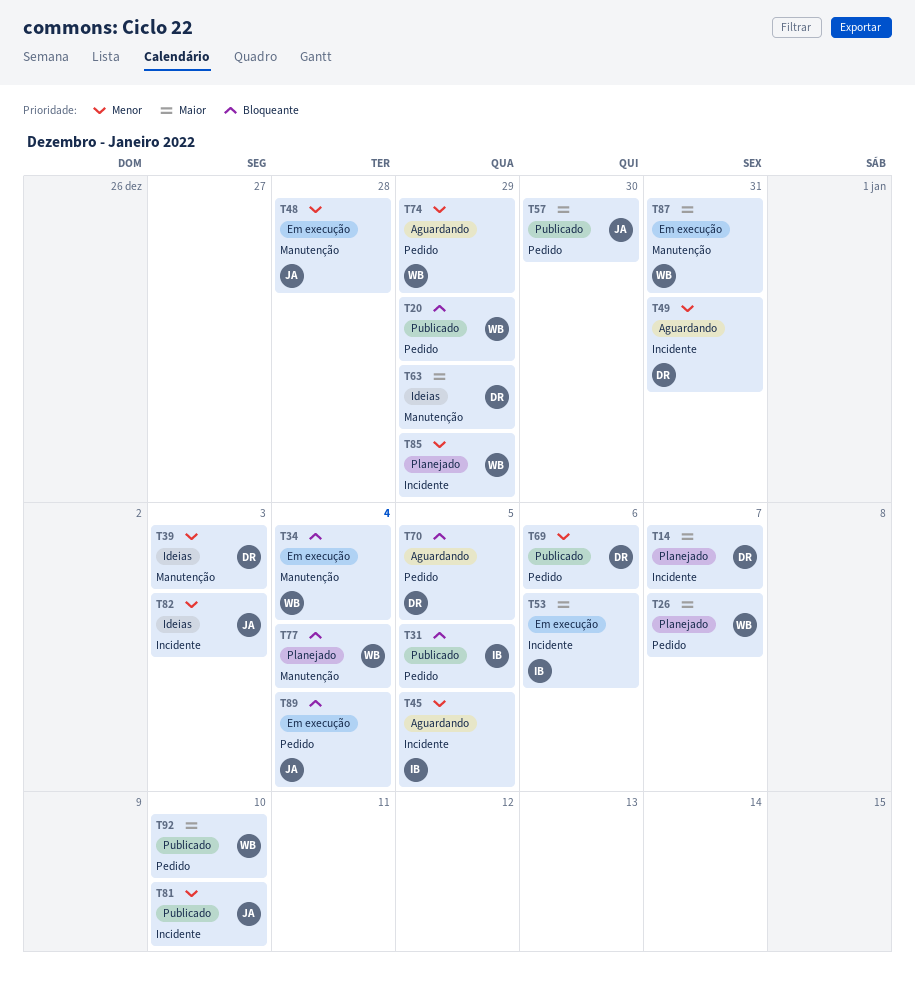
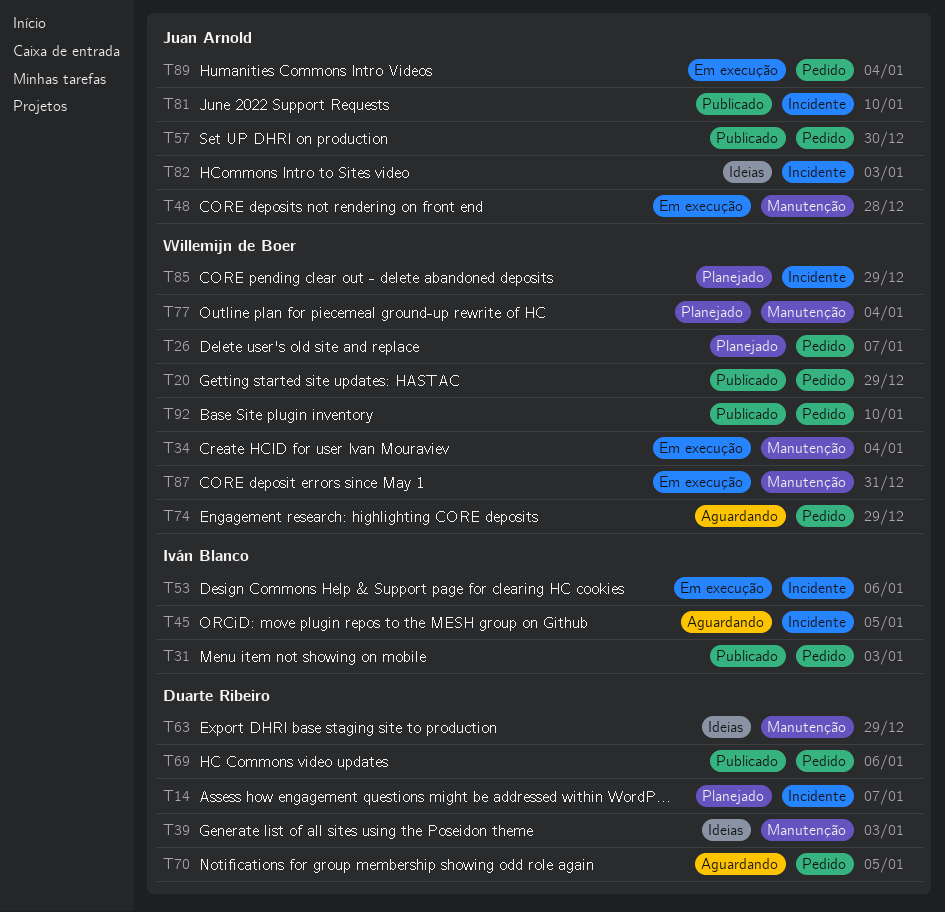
T31, due: Jan 5 -> Jan 3
T49: present -> none

